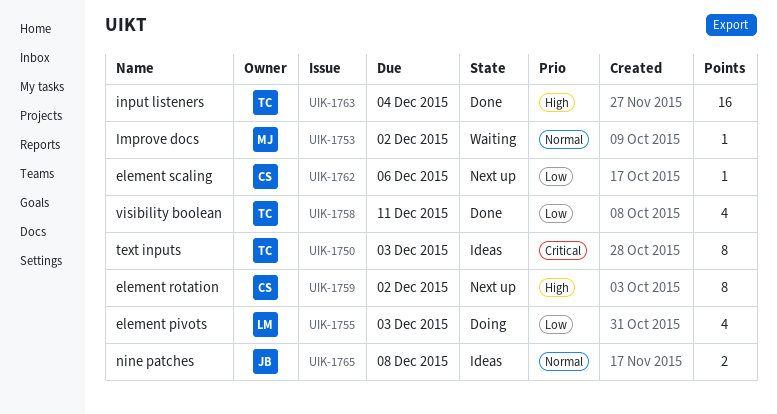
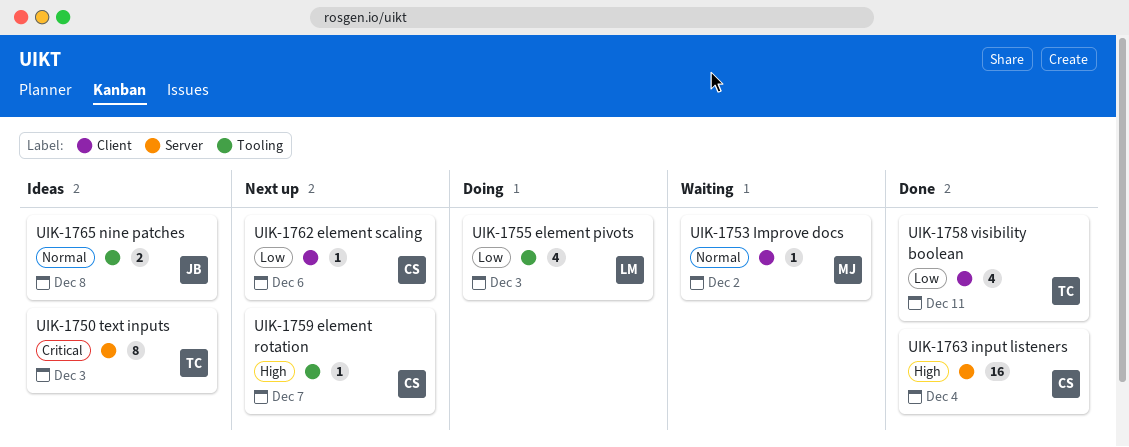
UIK-1759, estimate: 8 -> 1
UIK-1759, due: Dec 2 -> Dec 7
UIK-1763, owner: TC -> CS

